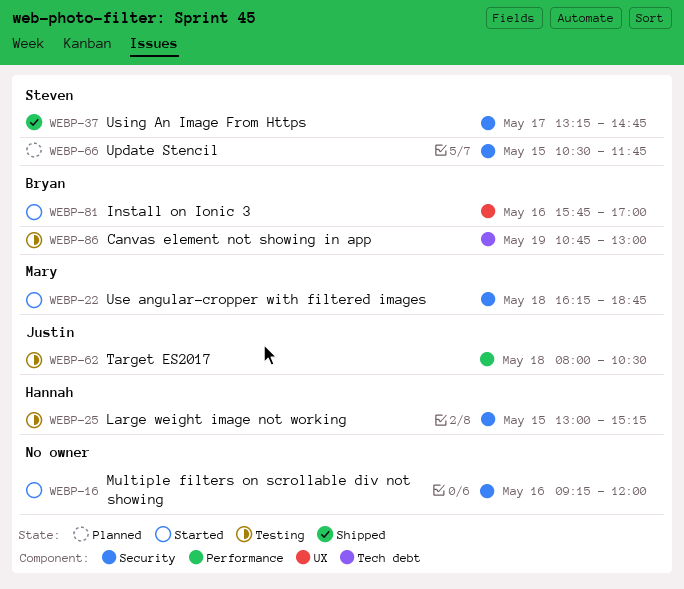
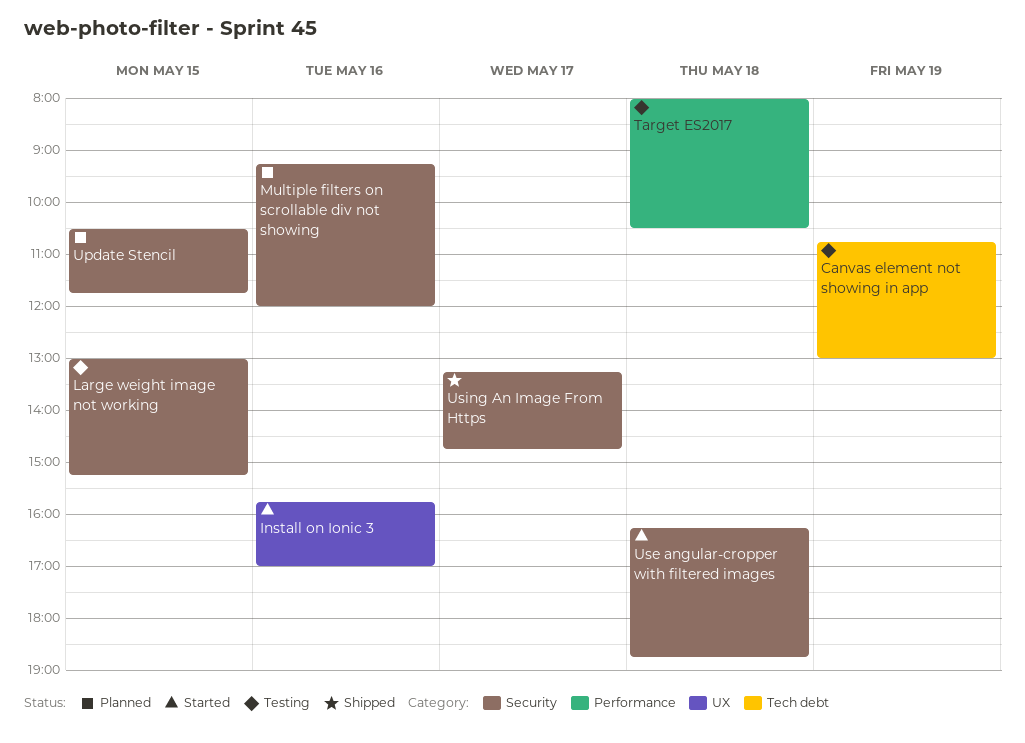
Multiple filters on scrollable div not showing, status: Started -> Planned

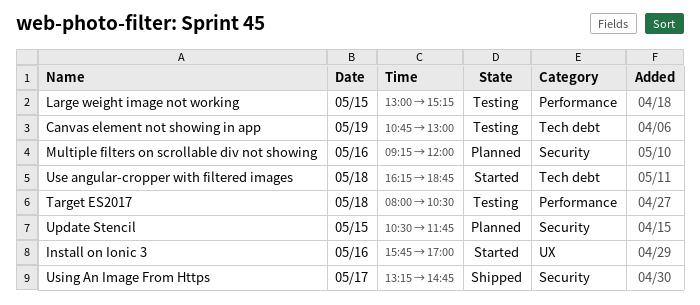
Large weight image not working, label: Security -> Performance
Use angular-cropper with filtered images, label: Security -> Tech debt

